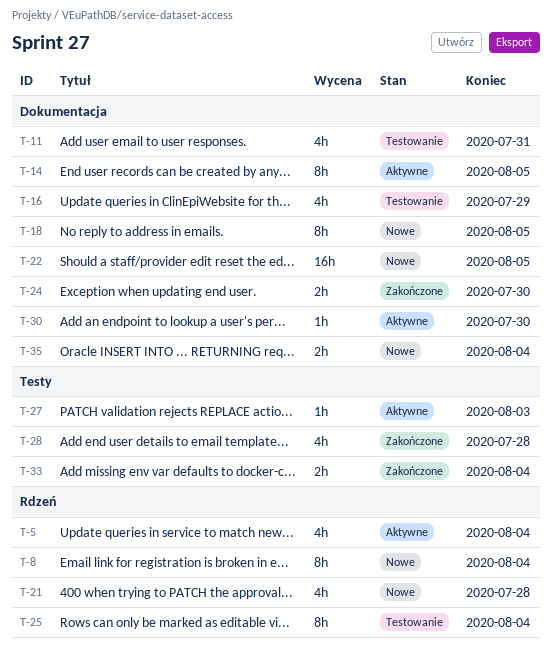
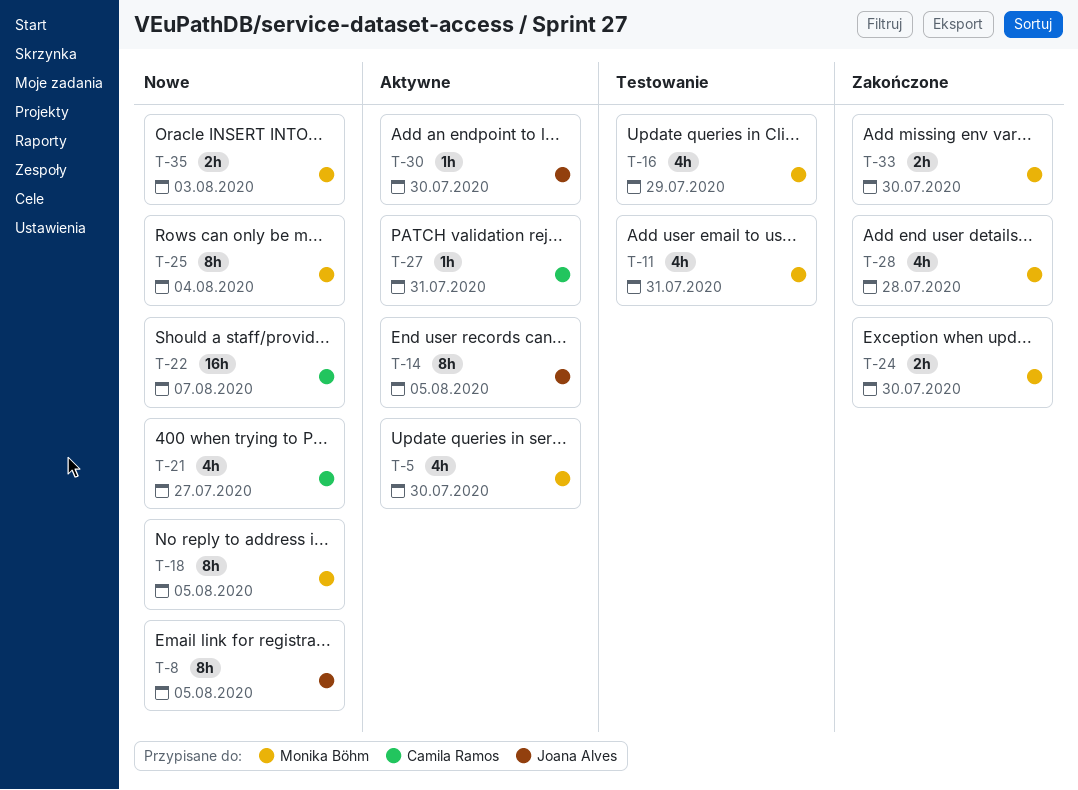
T-5, due: Aug 4 -> Jul 30
T-8, due: Aug 4 -> Aug 5
T-21, due: Jul 28 -> Jul 27
T-22, due: Aug 5 -> Aug 7
T-25, status: Testowanie -> Nowe
T-27, due: Aug 3 -> Jul 31
T-33, due: Aug 4 -> Jul 30
T-35, due: Aug 4 -> Aug 3

